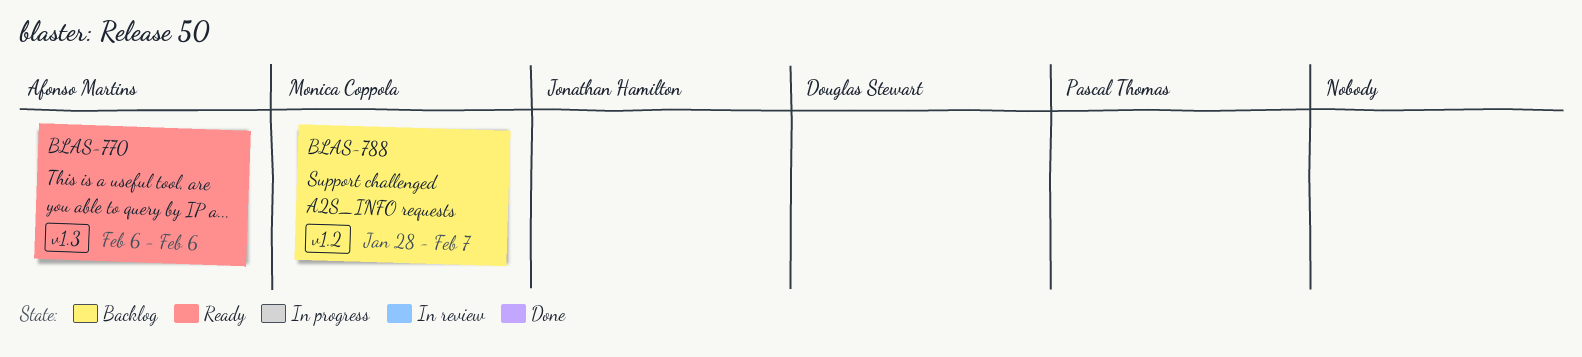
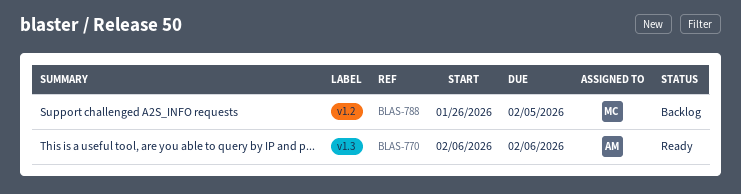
BLAS-788, start: Jan 28 -> Jan 26
BLAS-788, due: Feb 7 -> Feb 5

